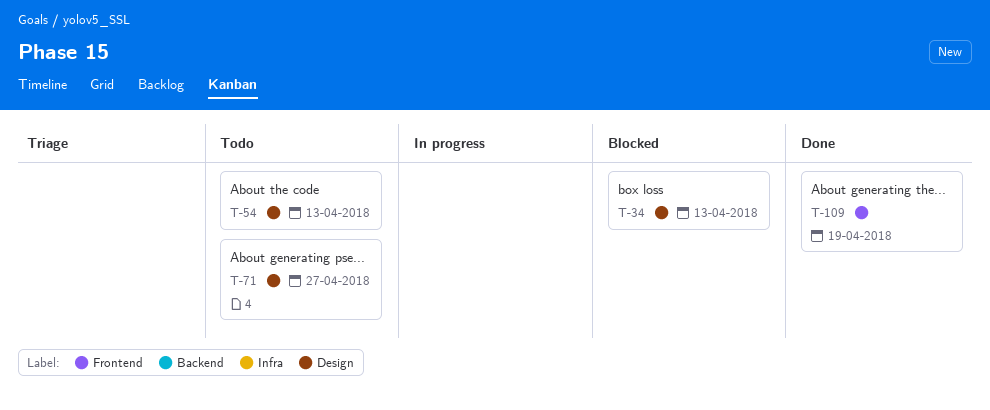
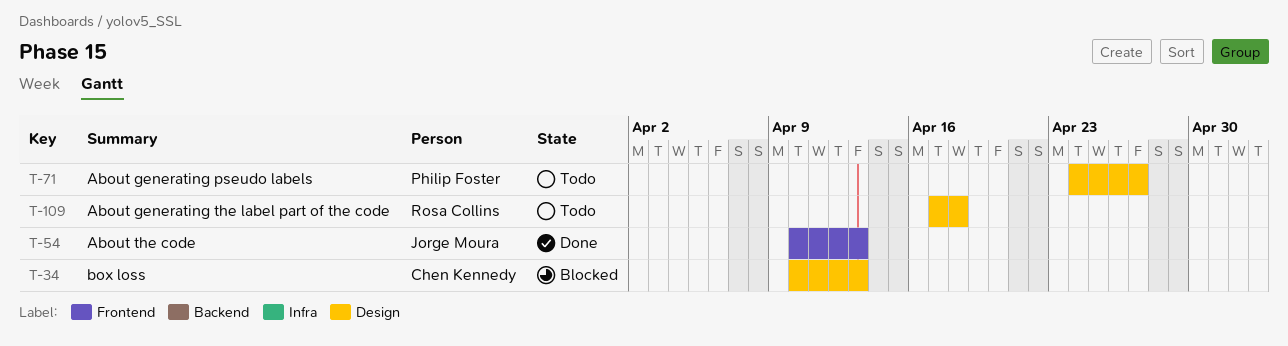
T-54, status: Todo -> Done
T-54, label: Design -> Frontend
T-109, status: Done -> Todo
T-109, label: Frontend -> Design
T-109, due: Apr 19 -> Apr 18

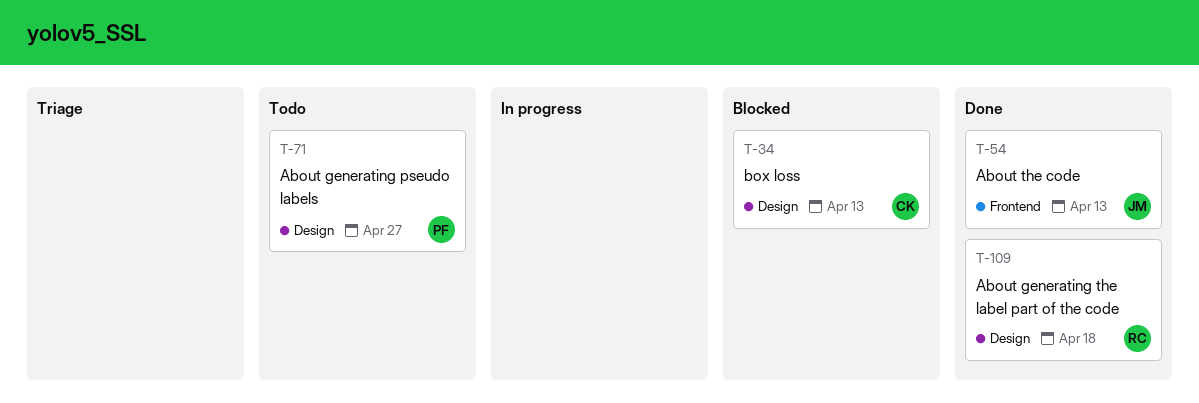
T-109, status: Todo -> Done

